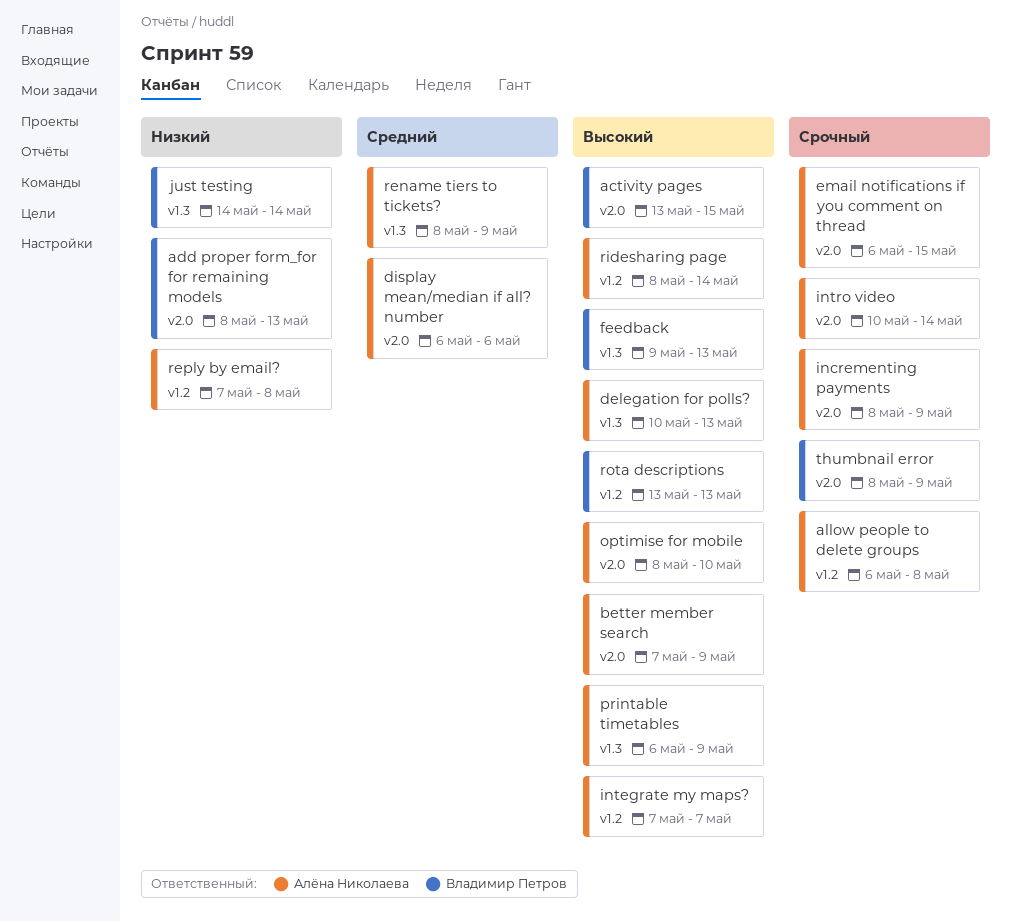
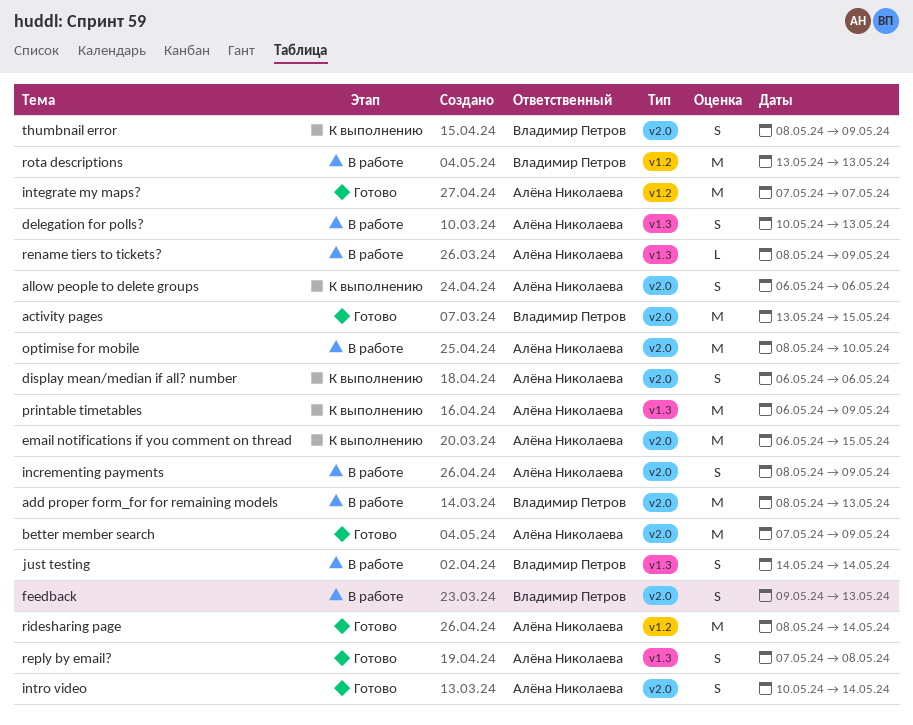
allow people to delete groups, label: v1.2 -> v2.0
allow people to delete groups, due: May 8 -> May 6
feedback, label: v1.3 -> v2.0
reply by email?, label: v1.2 -> v1.3

